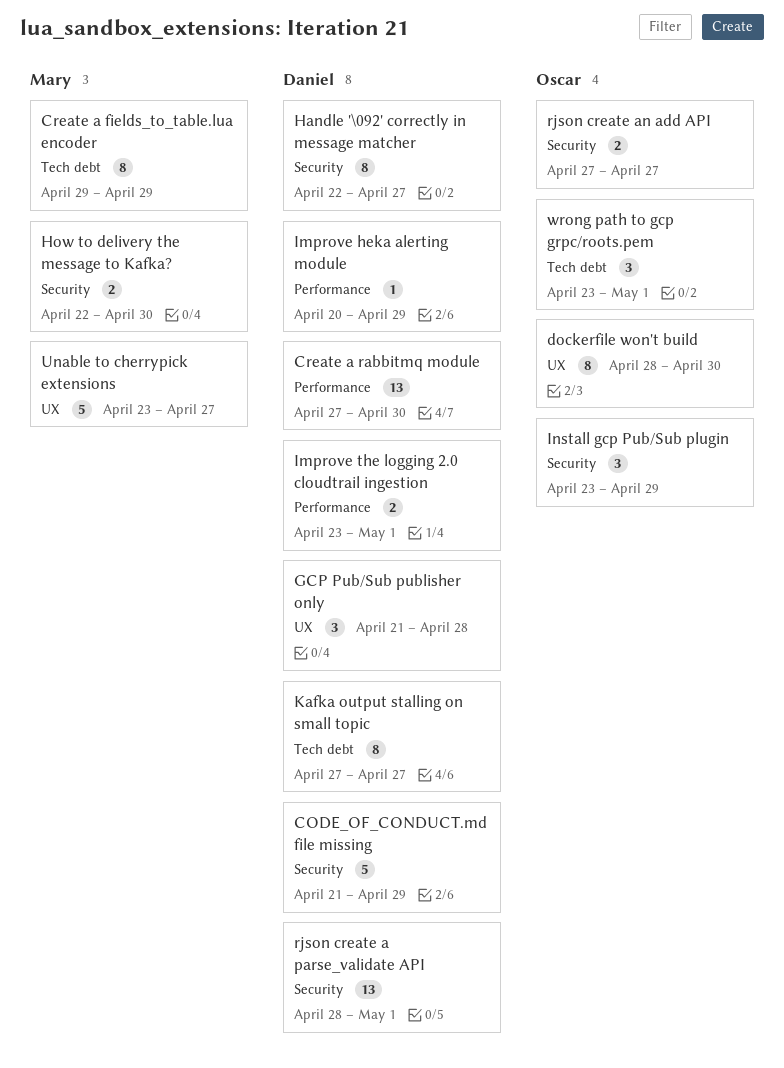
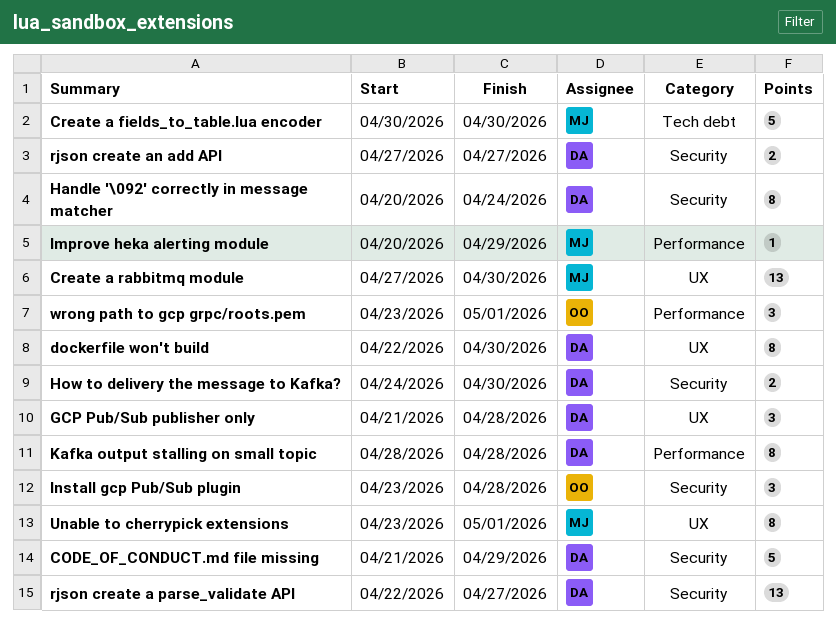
Create a fields_to_table.lua encoder, estimate: 8 -> 5
Create a fields_to_table.lua encoder, start: Apr 29 -> Apr 30
Create a fields_to_table.lua encoder, due: Apr 29 -> Apr 30
Create a rabbitmq module, owner: Daniel -> Mary
Create a rabbitmq module, label: Performance -> UX
dockerfile won't build, owner: Oscar -> Daniel
dockerfile won't build, start: Apr 28 -> Apr 22
Handle '\092' correctly in message matcher, start: Apr 22 -> Apr 20
Handle '\092' correctly in message matcher, due: Apr 27 -> Apr 24
How to delivery the message to Kafka?, owner: Mary -> Daniel
How to delivery the message to Kafka?, start: Apr 22 -> Apr 24
Improve heka alerting module, owner: Daniel -> Mary
Improve the logging 2.0 cloudtrail ingestion: present -> none
Install gcp Pub/Sub plugin, due: Apr 29 -> Apr 28
Kafka output stalling on small topic, label: Tech debt -> Performance
Kafka output stalling on small topic, start: Apr 27 -> Apr 28
Kafka output stalling on small topic, due: Apr 27 -> Apr 28
rjson create a parse_validate API, start: Apr 28 -> Apr 22
rjson create a parse_validate API, due: May 1 -> Apr 27
rjson create an add API, owner: Oscar -> Daniel
Unable to cherrypick extensions, estimate: 5 -> 8
Unable to cherrypick extensions, due: Apr 27 -> May 1
wrong path to gcp grpc/roots.pem, label: Tech debt -> Performance

